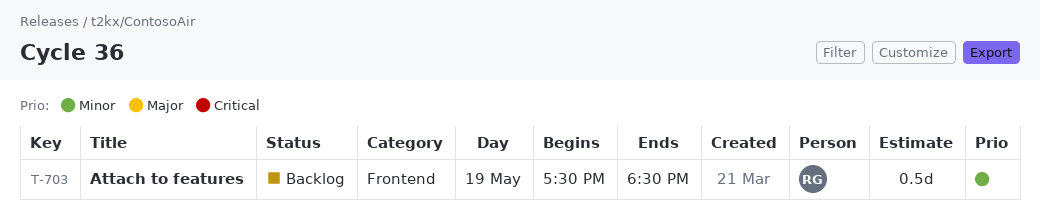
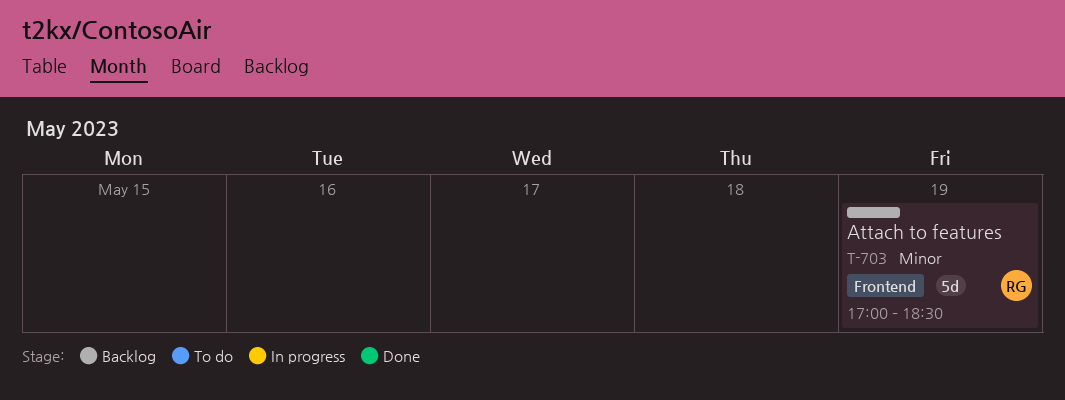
T-703, estimate: 0.5d -> 5d
T-703, begins: 17:30 -> 17:00

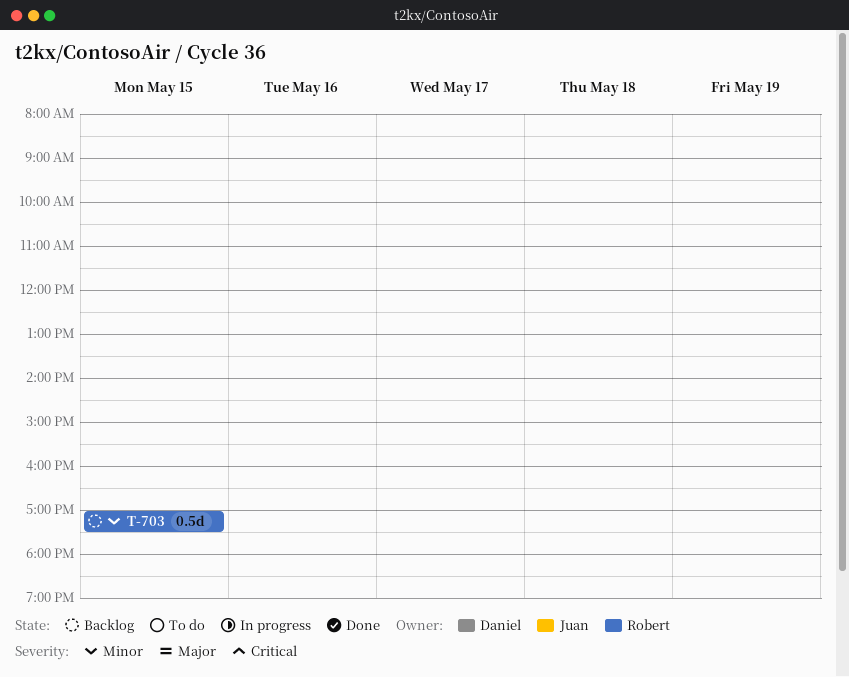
T-703, estimate: 5d -> 0.5d
T-703, day: May 19 -> May 15
T-703, ends: 18:30 -> 17:30

